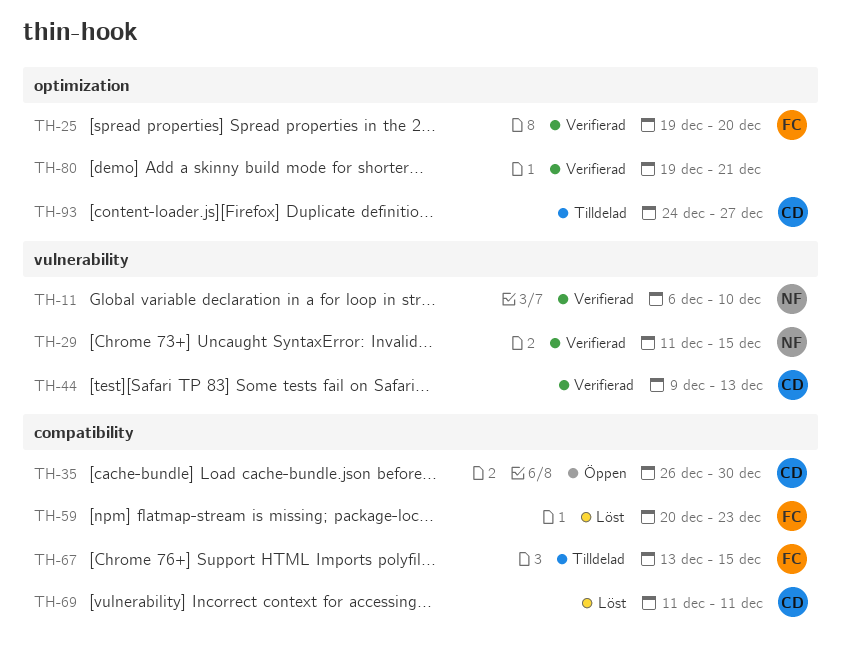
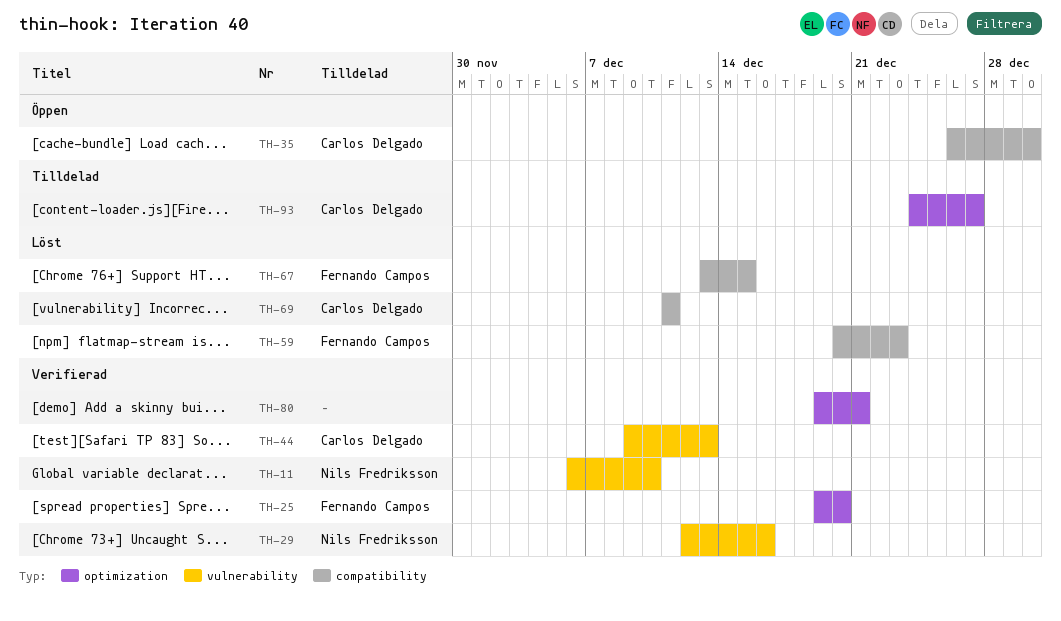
TH-29, start: Dec 11 -> Dec 12
TH-29, due: Dec 15 -> Dec 16
TH-67, status: Tilldelad -> Löst

